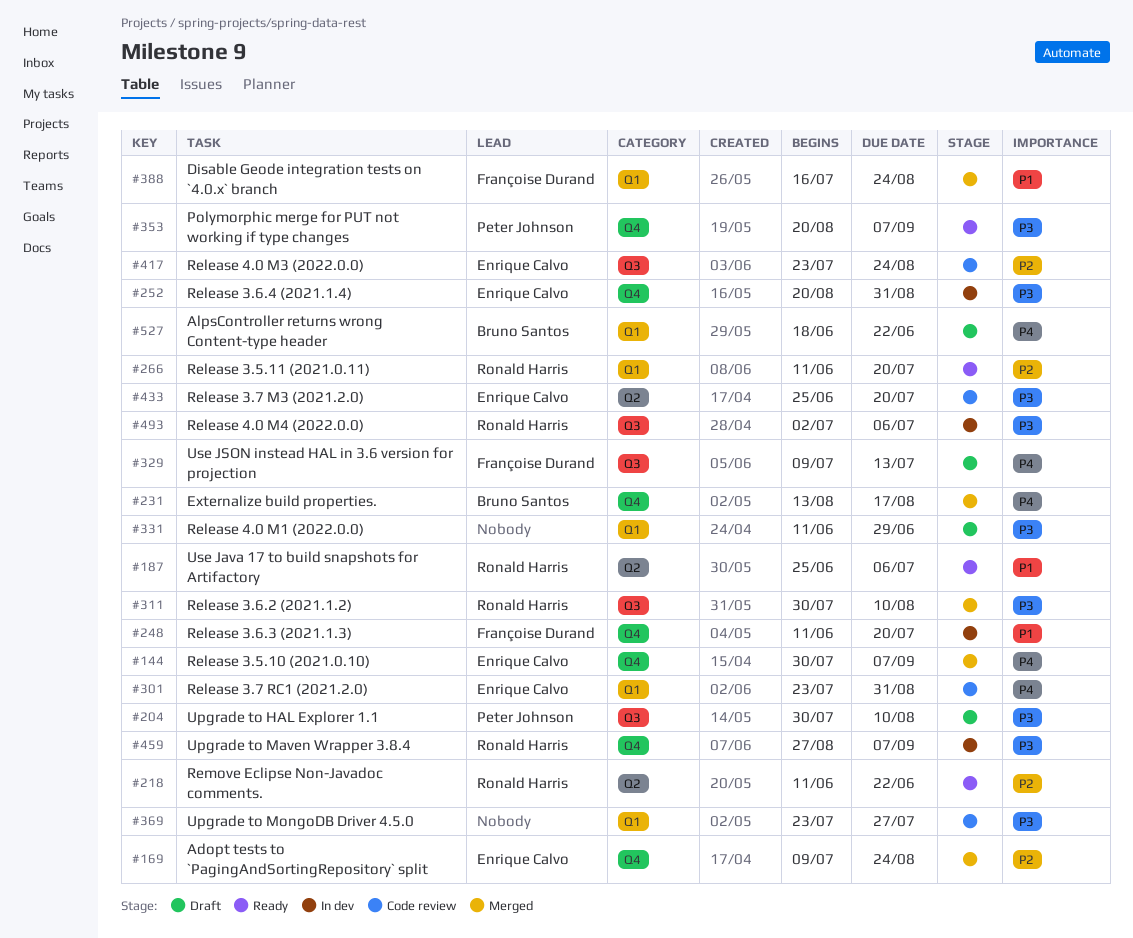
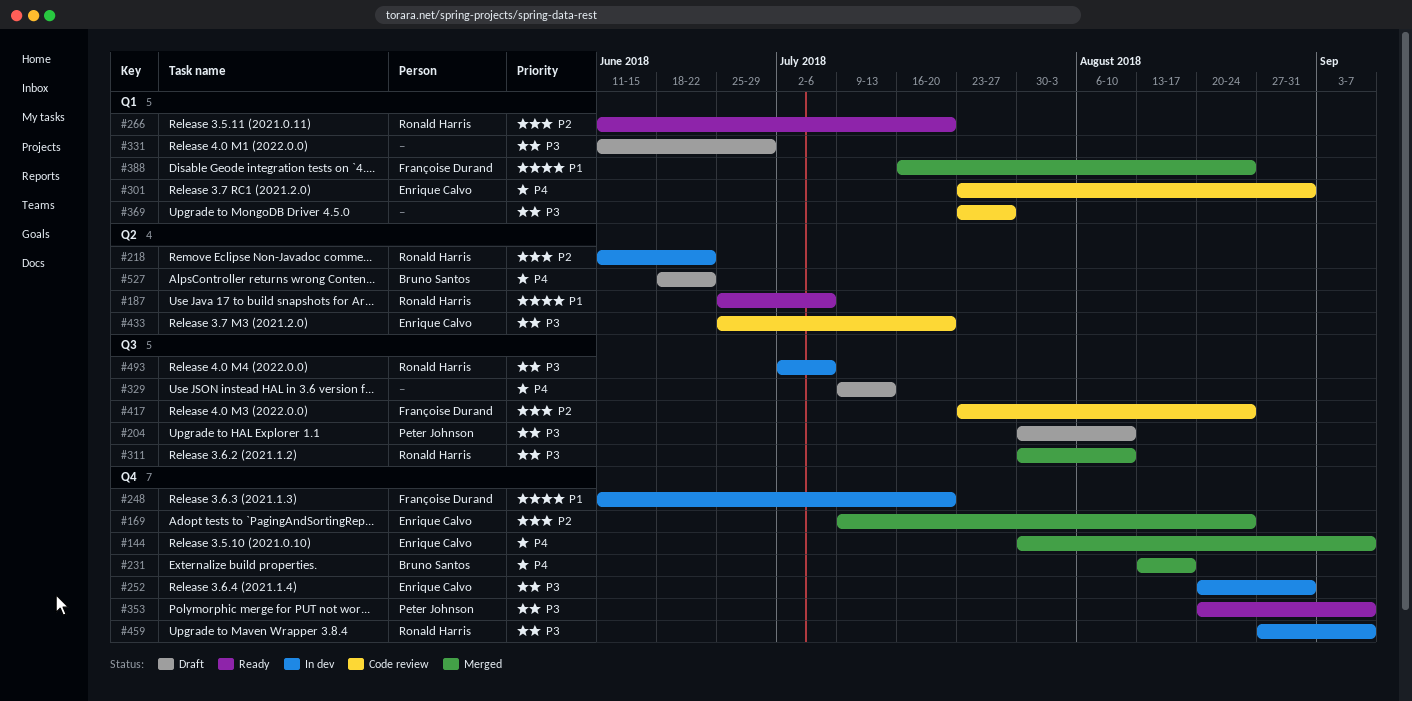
#218, status: Ready -> In dev
#329, owner: Françoise Durand -> none
#417, owner: Enrique Calvo -> Françoise Durand
#527, label: Q1 -> Q2

